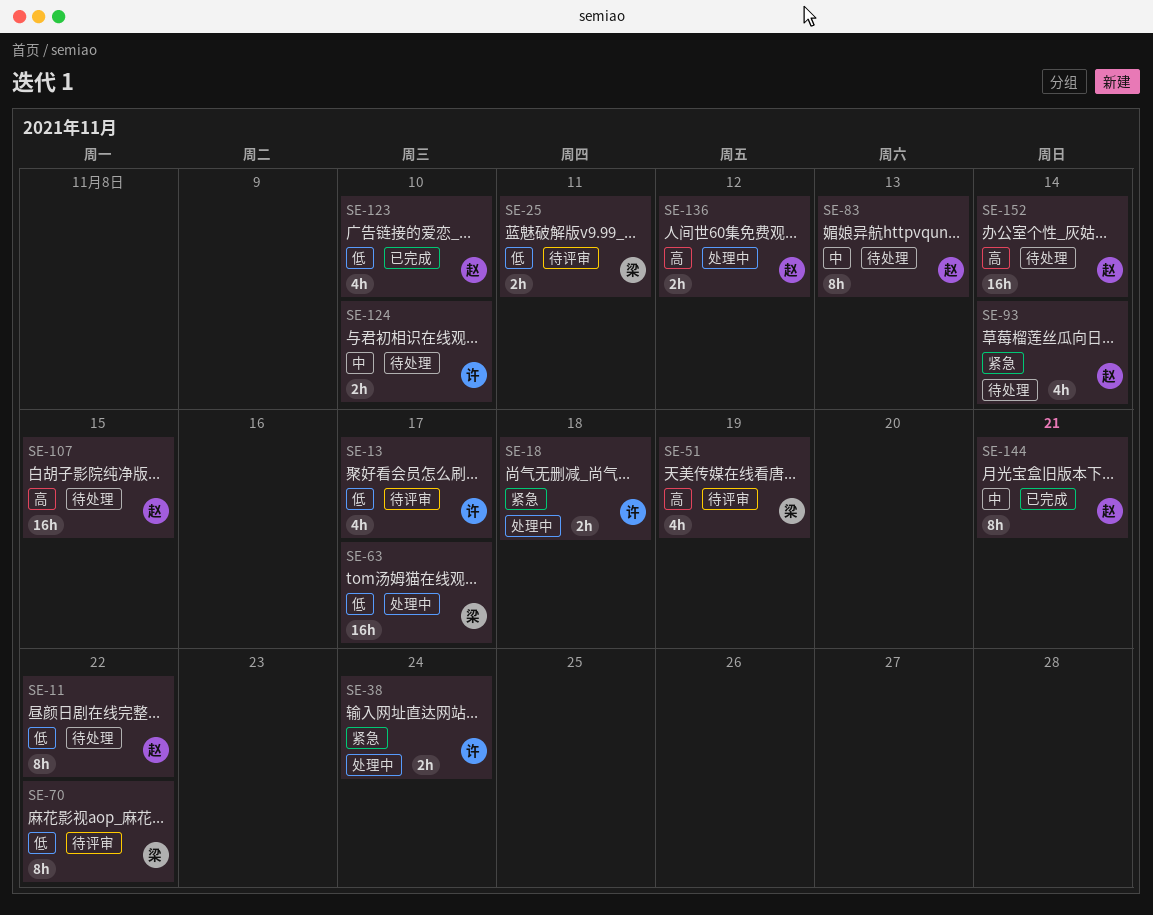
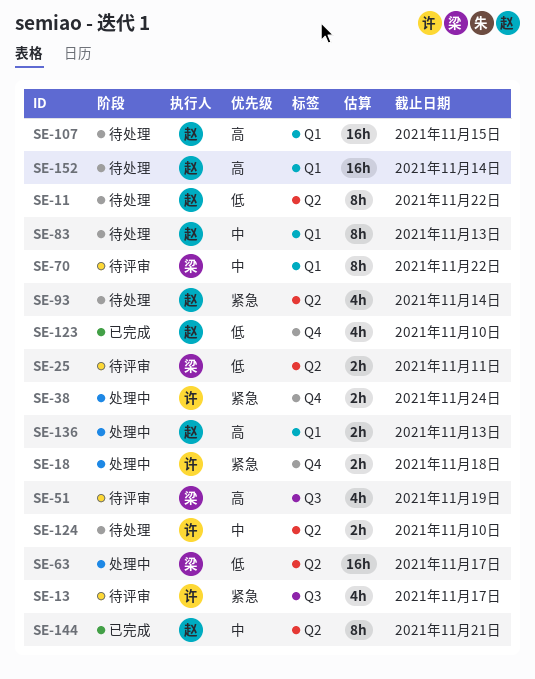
SE-13, priority: 低 -> 紧急
SE-70, priority: 低 -> 中
SE-136, due: Nov 12 -> Nov 13

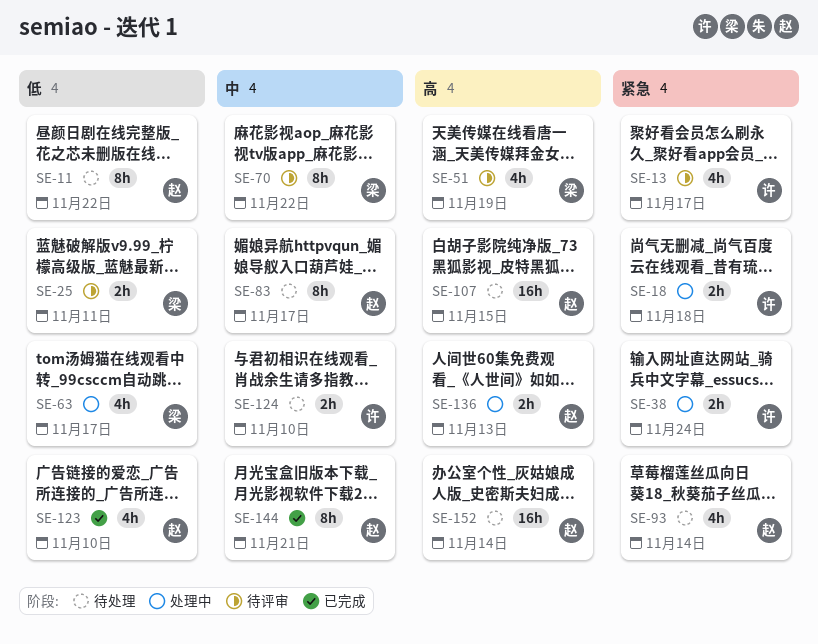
SE-63, estimate: 16h -> 4h
SE-83, due: Nov 13 -> Nov 17

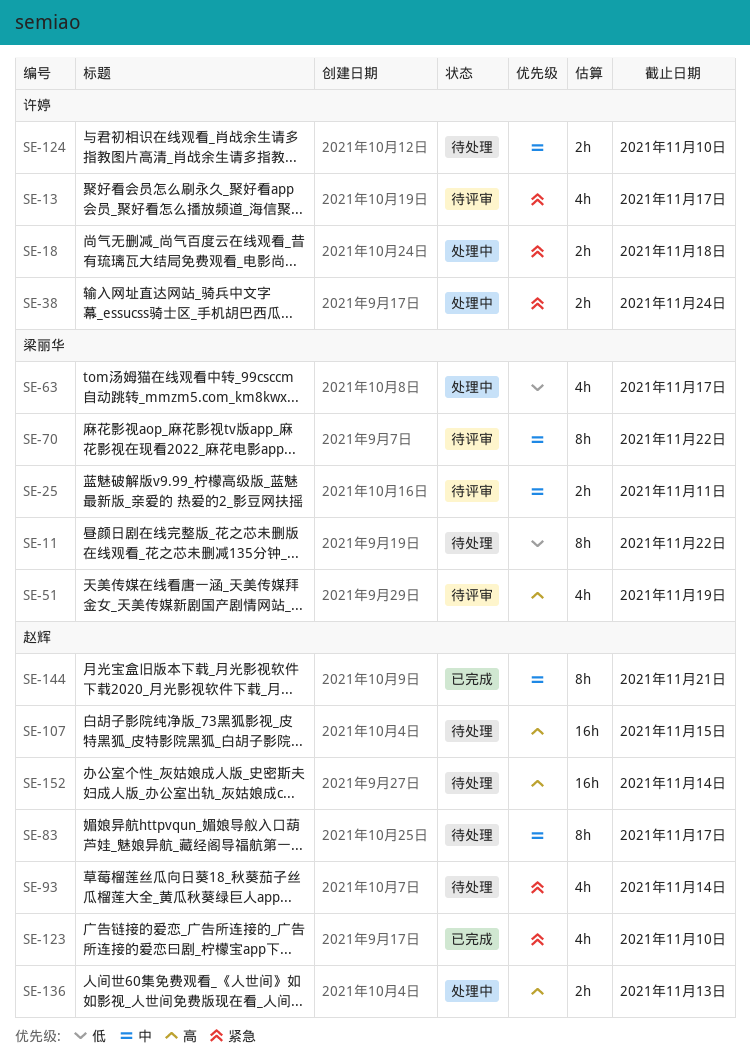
SE-11, owner: 赵辉 -> 梁丽华
SE-25, priority: 低 -> 中
SE-123, priority: 低 -> 紧急

